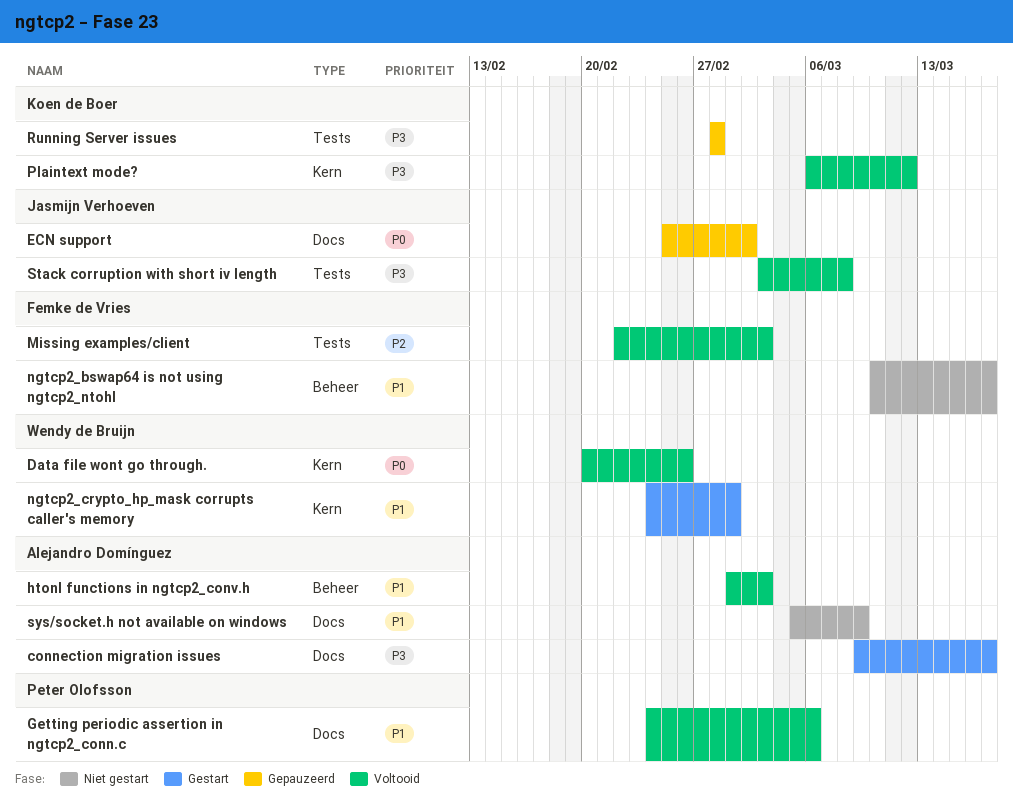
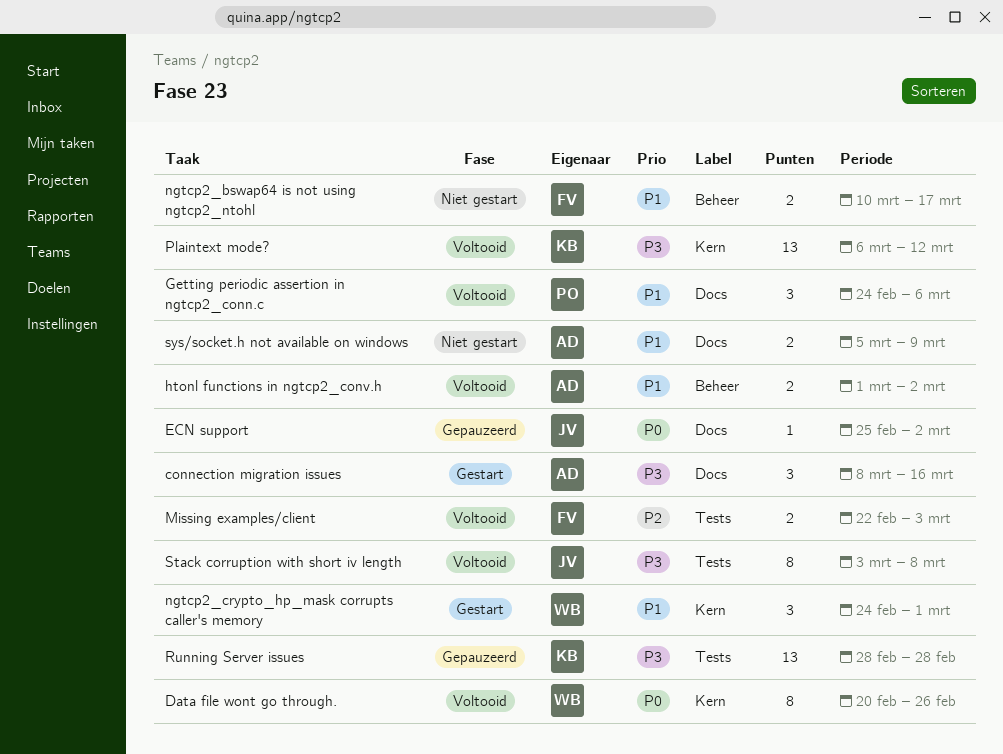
connection migration issues, start: Mar 9 -> Mar 8
connection migration issues, due: Mar 17 -> Mar 16
htonl functions in ngtcp2_conv.h, due: Mar 3 -> Mar 2

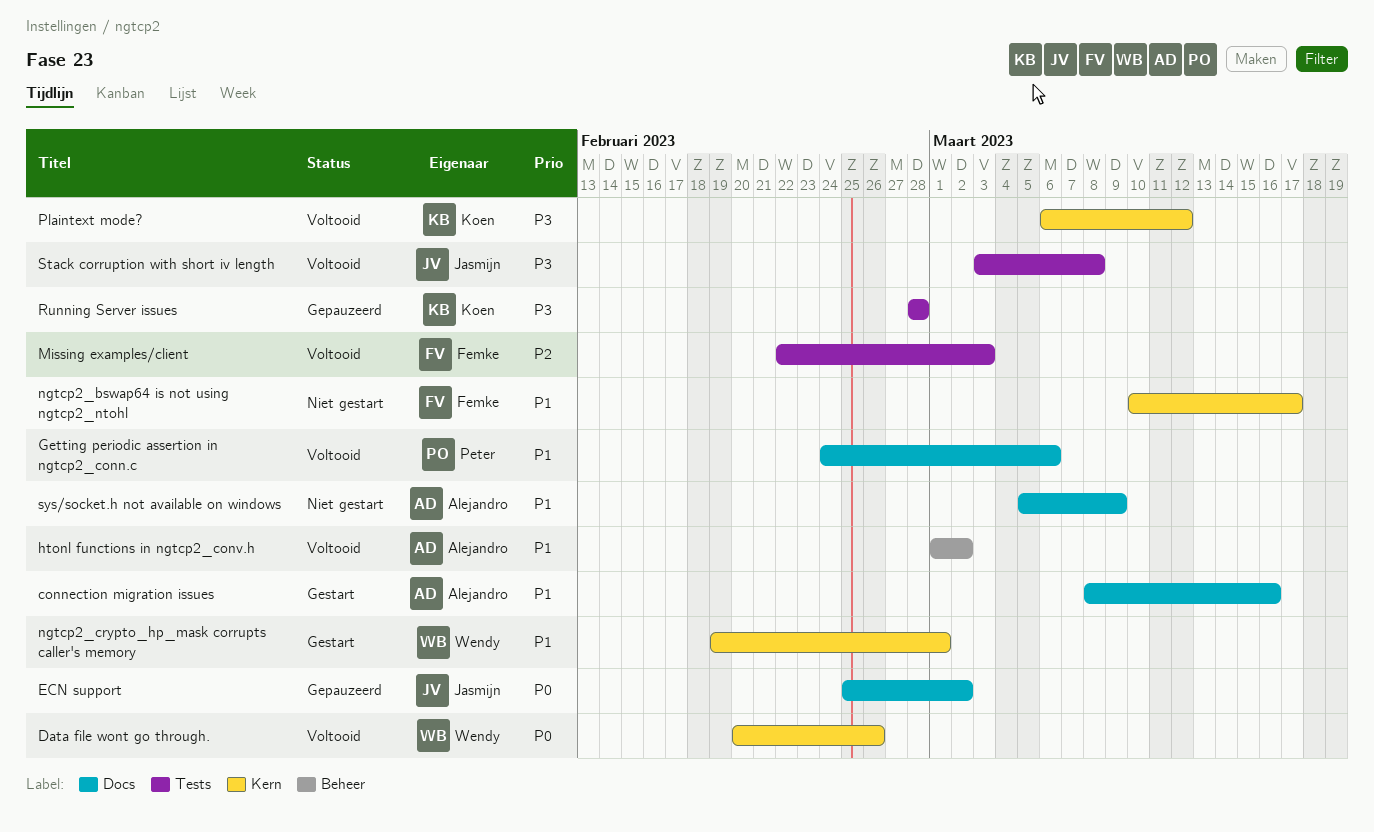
connection migration issues, priority: P3 -> P1
ngtcp2_bswap64 is not using ngtcp2_ntohl, label: Beheer -> Kern
ngtcp2_crypto_hp_mask corrupts caller's memory, start: Feb 24 -> Feb 19

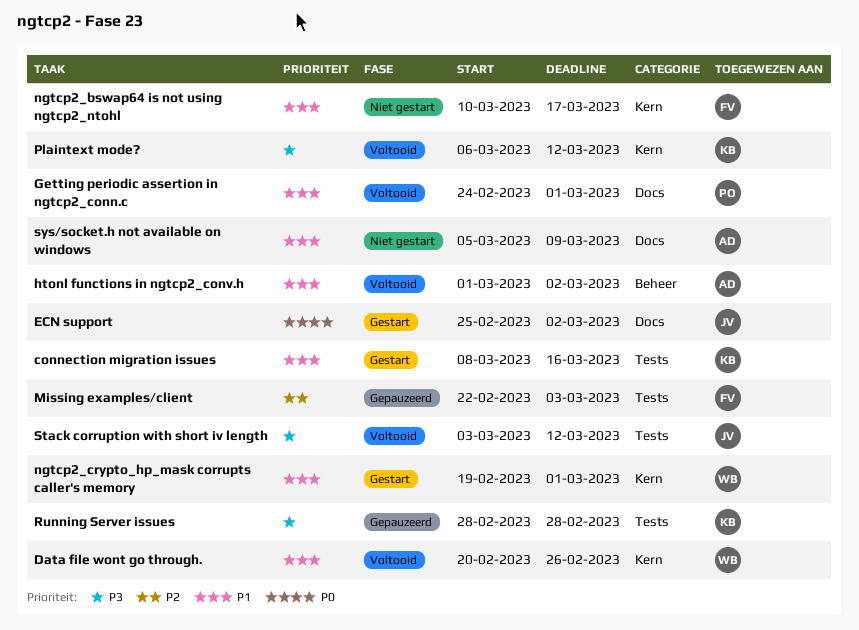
connection migration issues, owner: Alejandro -> Koen
connection migration issues, label: Docs -> Tests
Data file wont go through., priority: P0 -> P1
ECN support, status: Gepauzeerd -> Gestart
Getting periodic assertion in ngtcp2_conn.c, due: Mar 6 -> Mar 1
Missing examples/client, status: Voltooid -> Gepauzeerd
Stack corruption with short iv length, due: Mar 8 -> Mar 12

